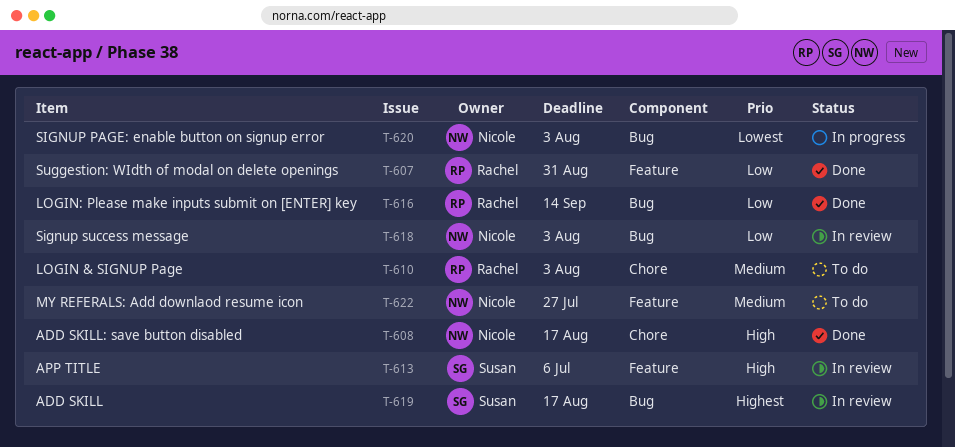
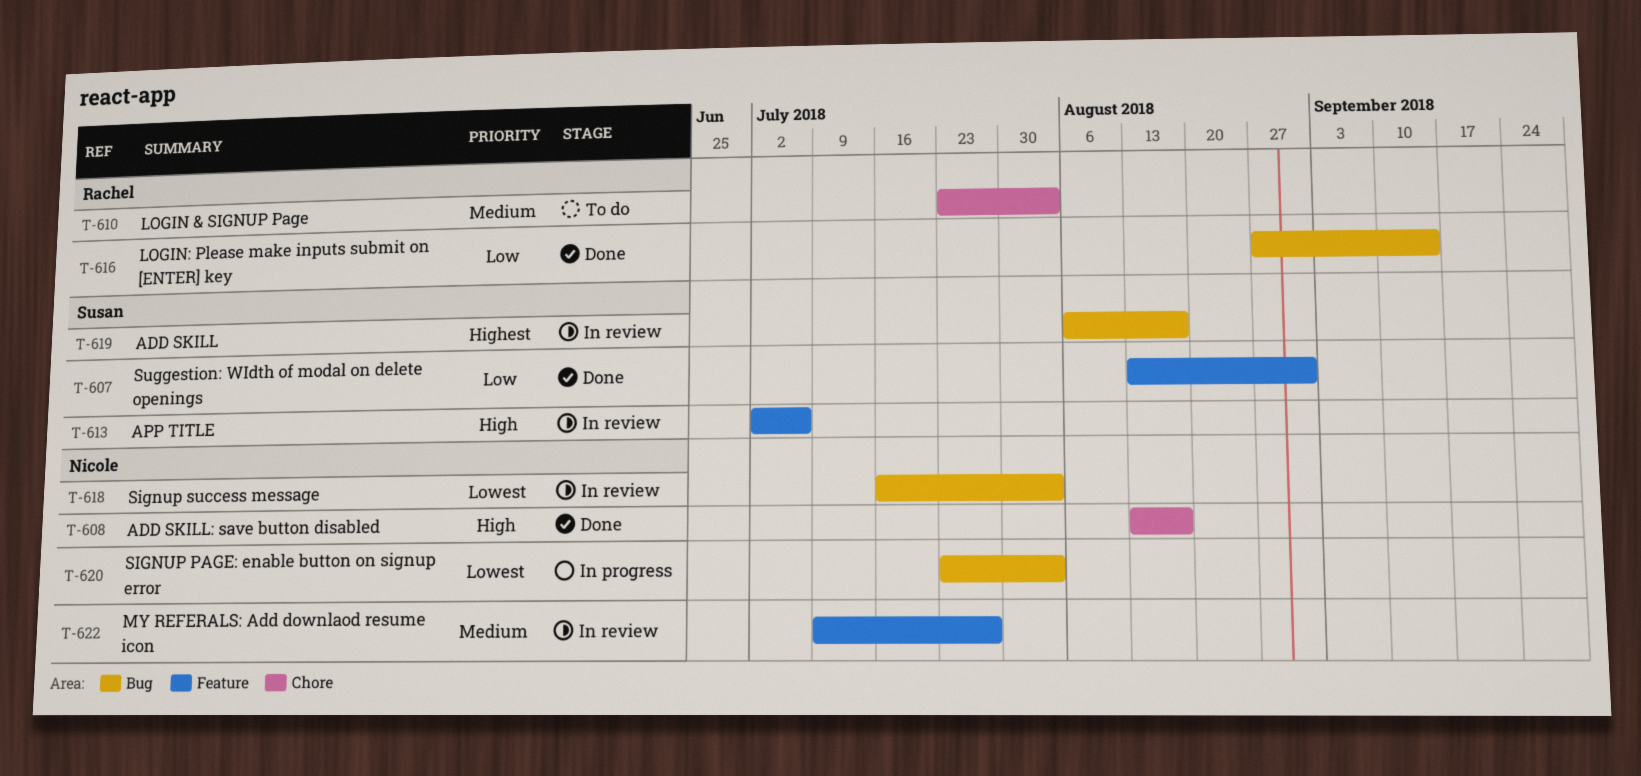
T-607, owner: Rachel -> Susan
T-618, priority: Low -> Lowest
T-622, status: To do -> In review

